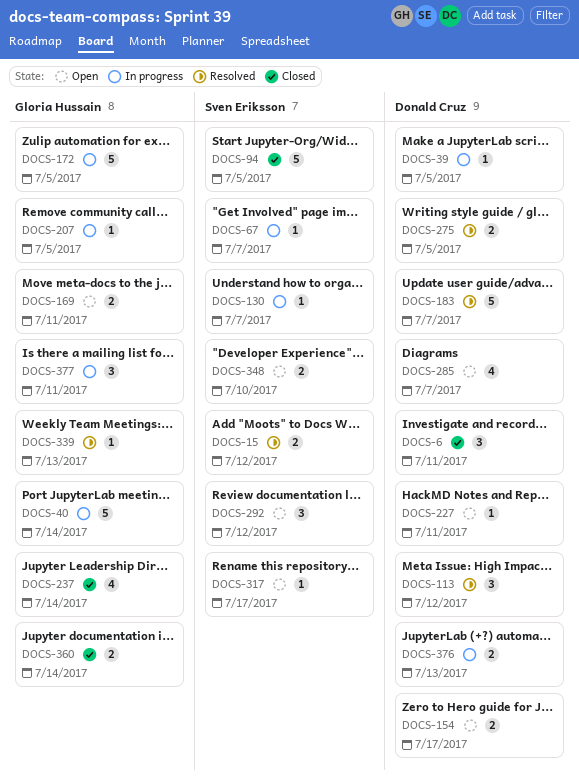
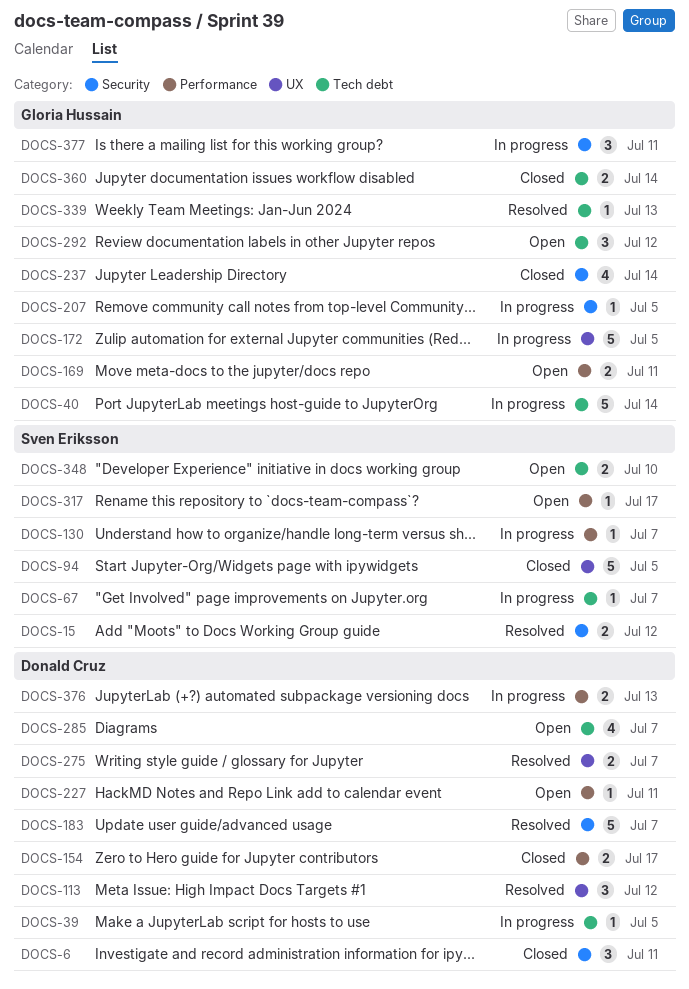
DOCS-154, status: Open -> Closed
DOCS-275, due: Jul 5 -> Jul 7
DOCS-292, owner: Sven Eriksson -> Gloria Hussain

